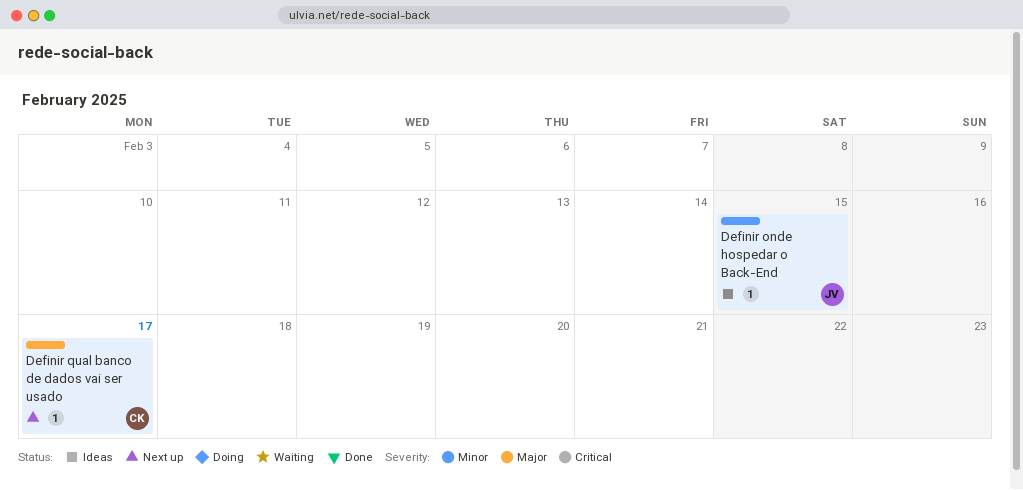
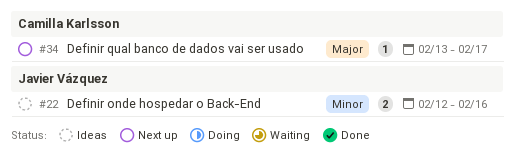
Definir onde hospedar o Back-End, estimate: 1 -> 2
Definir onde hospedar o Back-End, due: Feb 15 -> Feb 16

